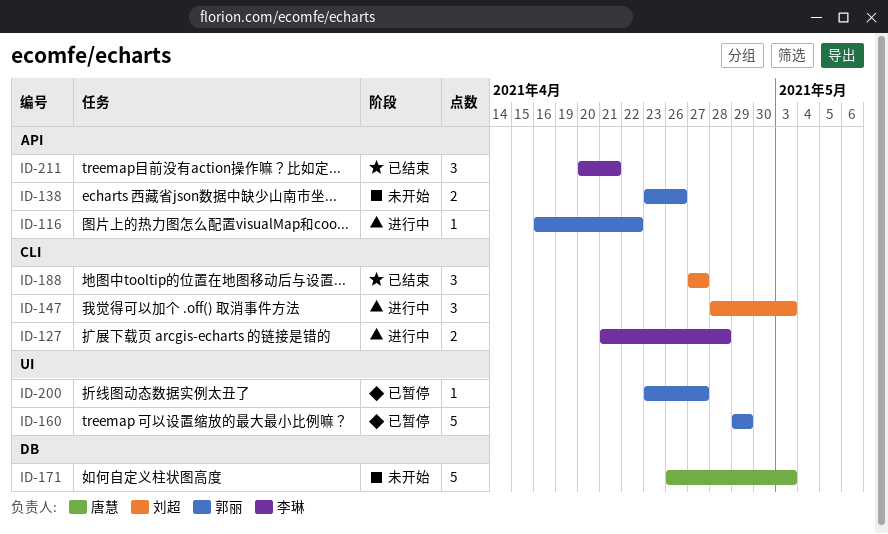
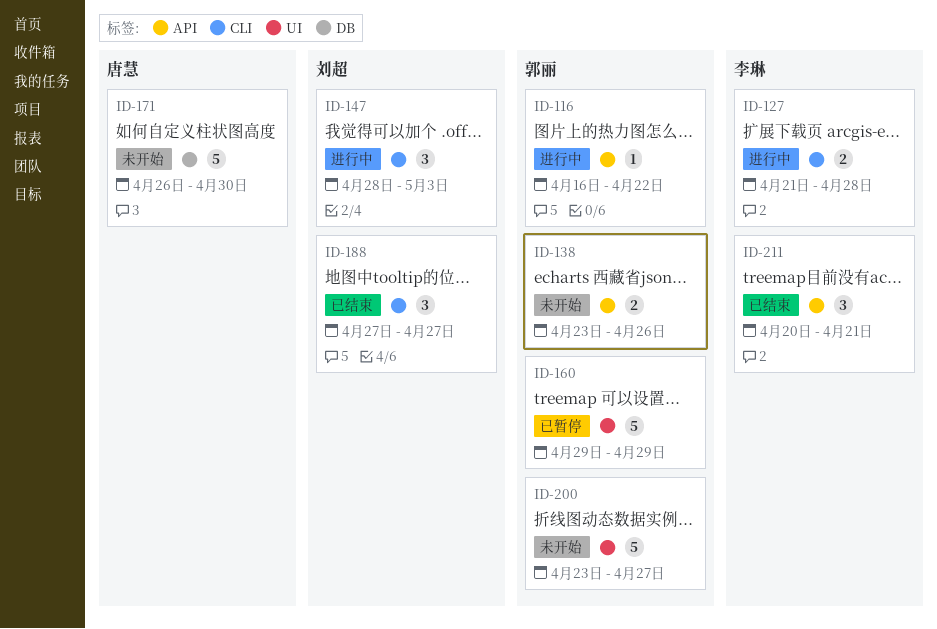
ID-171, due: May 3 -> Apr 30
ID-200, status: 已暂停 -> 未开始
ID-200, estimate: 1 -> 5

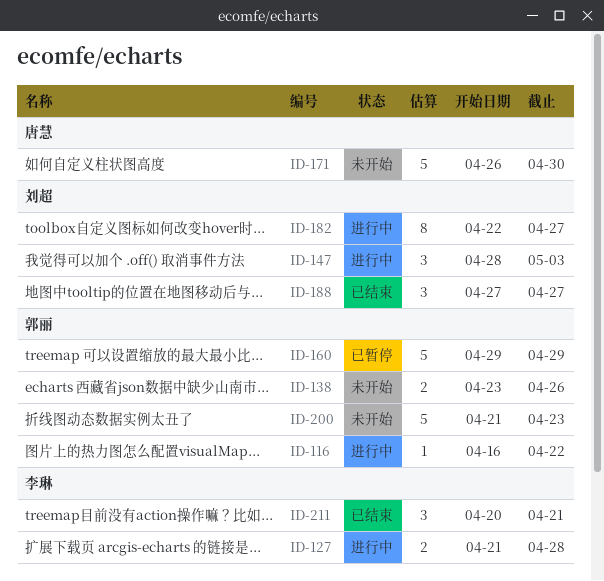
ID-182: none -> present
ID-200, start: Apr 23 -> Apr 21
ID-200, due: Apr 27 -> Apr 23

